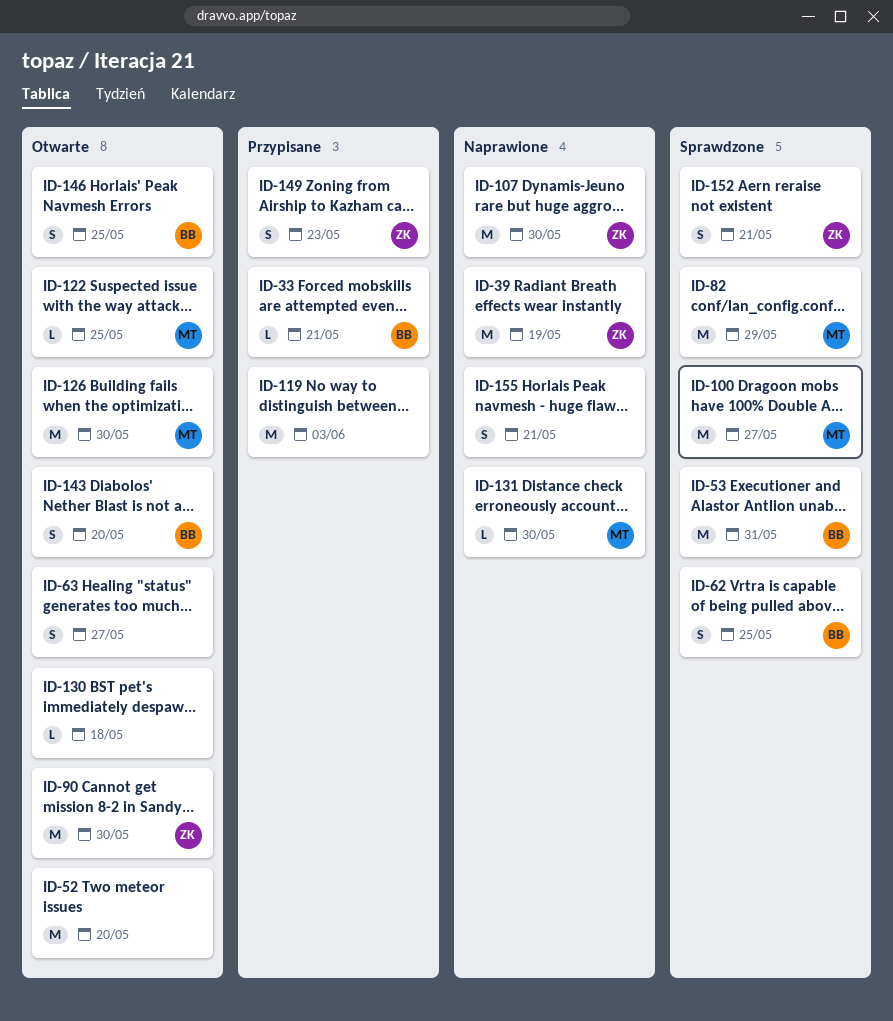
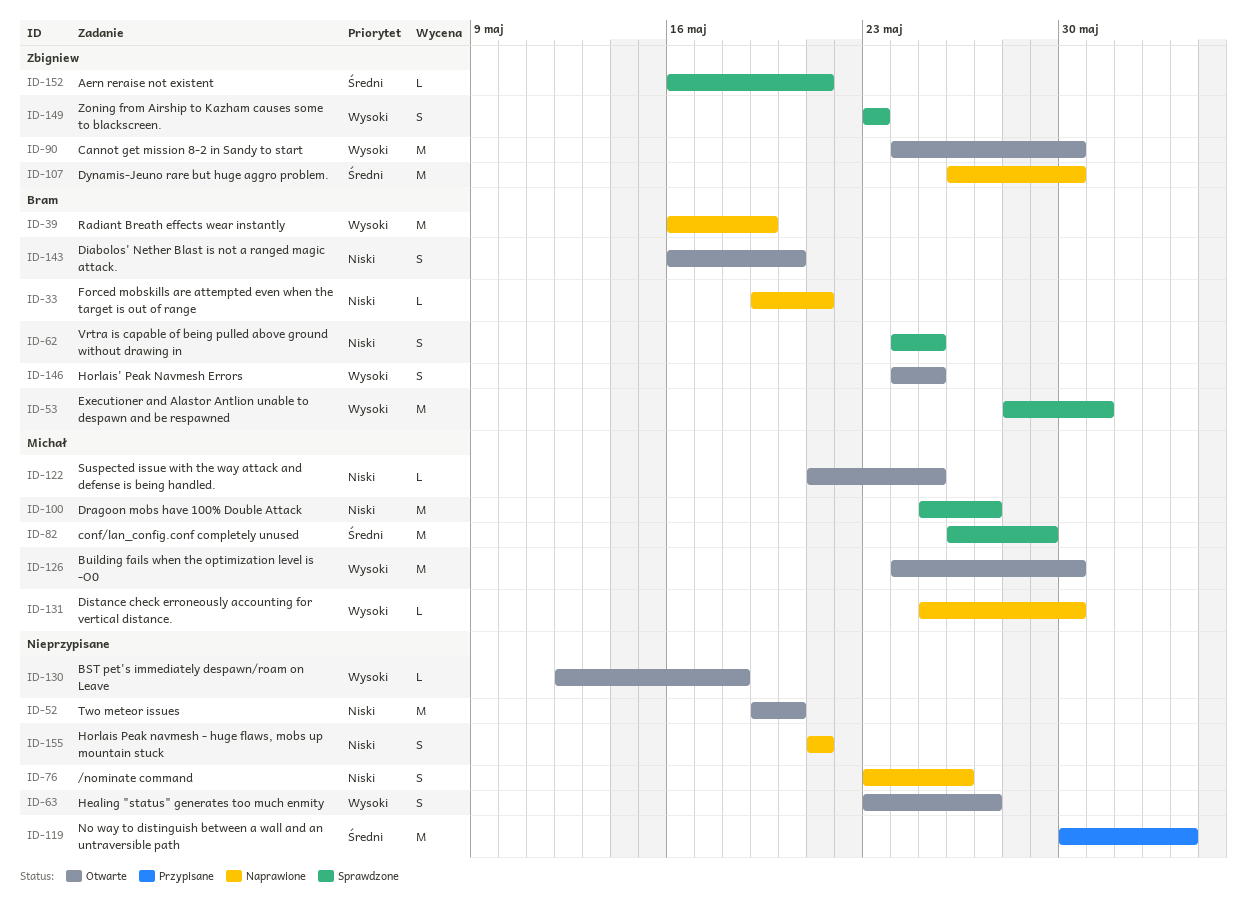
ID-33, status: Przypisane -> Naprawione
ID-39, owner: Zbigniew -> Bram
ID-76: none -> present
ID-149, status: Przypisane -> Sprawdzone
ID-152, estimate: S -> L

